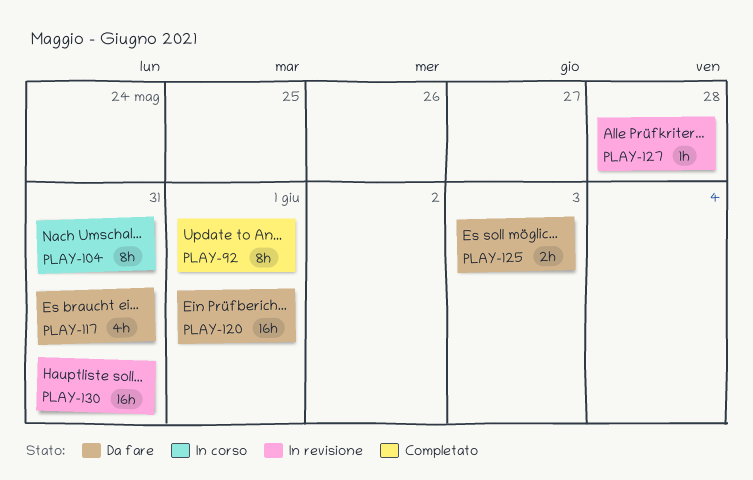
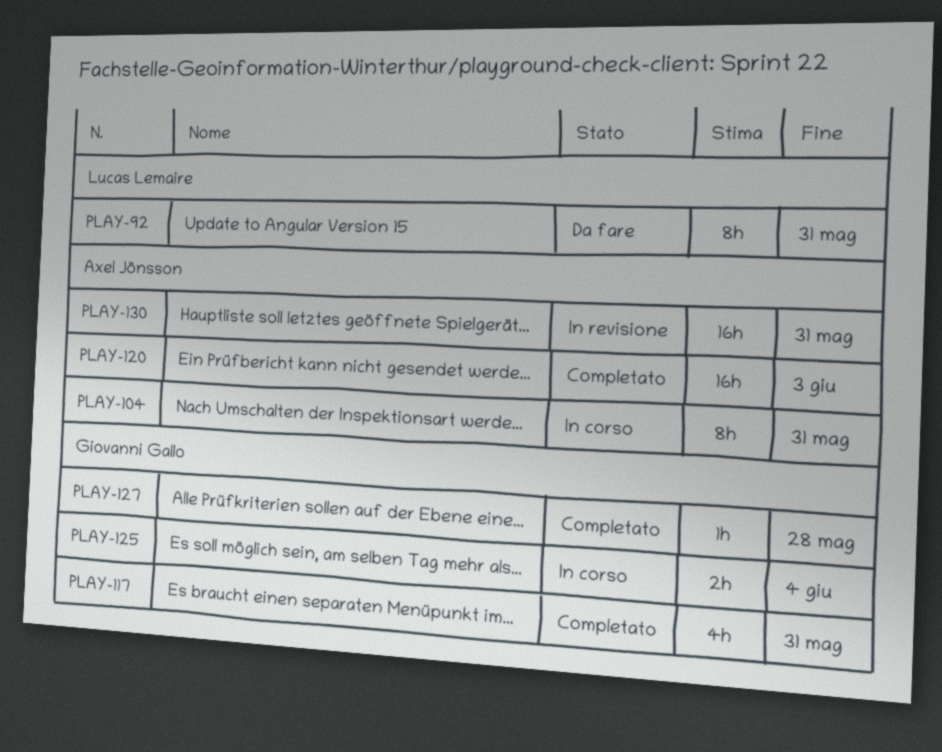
PLAY-92, status: Completato -> Da fare
PLAY-92, due: Jun 1 -> May 31
PLAY-117, status: Da fare -> Completato
PLAY-120, status: Da fare -> Completato
PLAY-120, due: Jun 1 -> Jun 3
PLAY-125, status: Da fare -> In corso
PLAY-125, due: Jun 3 -> Jun 4
PLAY-127, status: In revisione -> Completato

